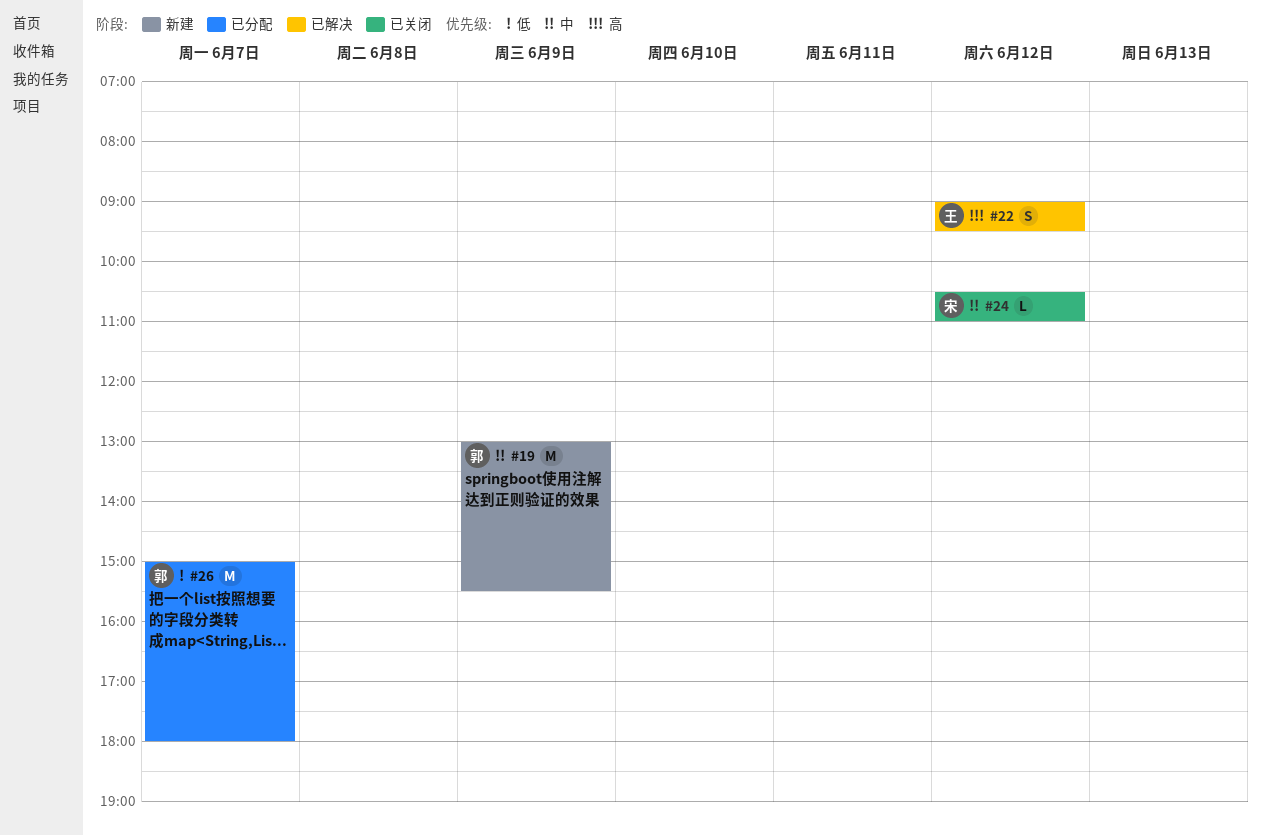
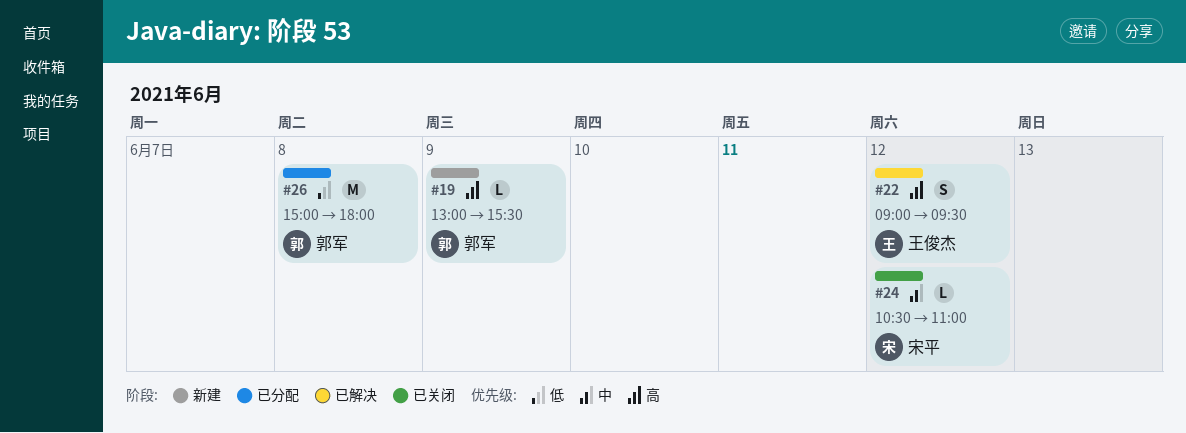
#19, priority: 中 -> 高
#19, estimate: M -> L
#26, day: Jun 7 -> Jun 8

